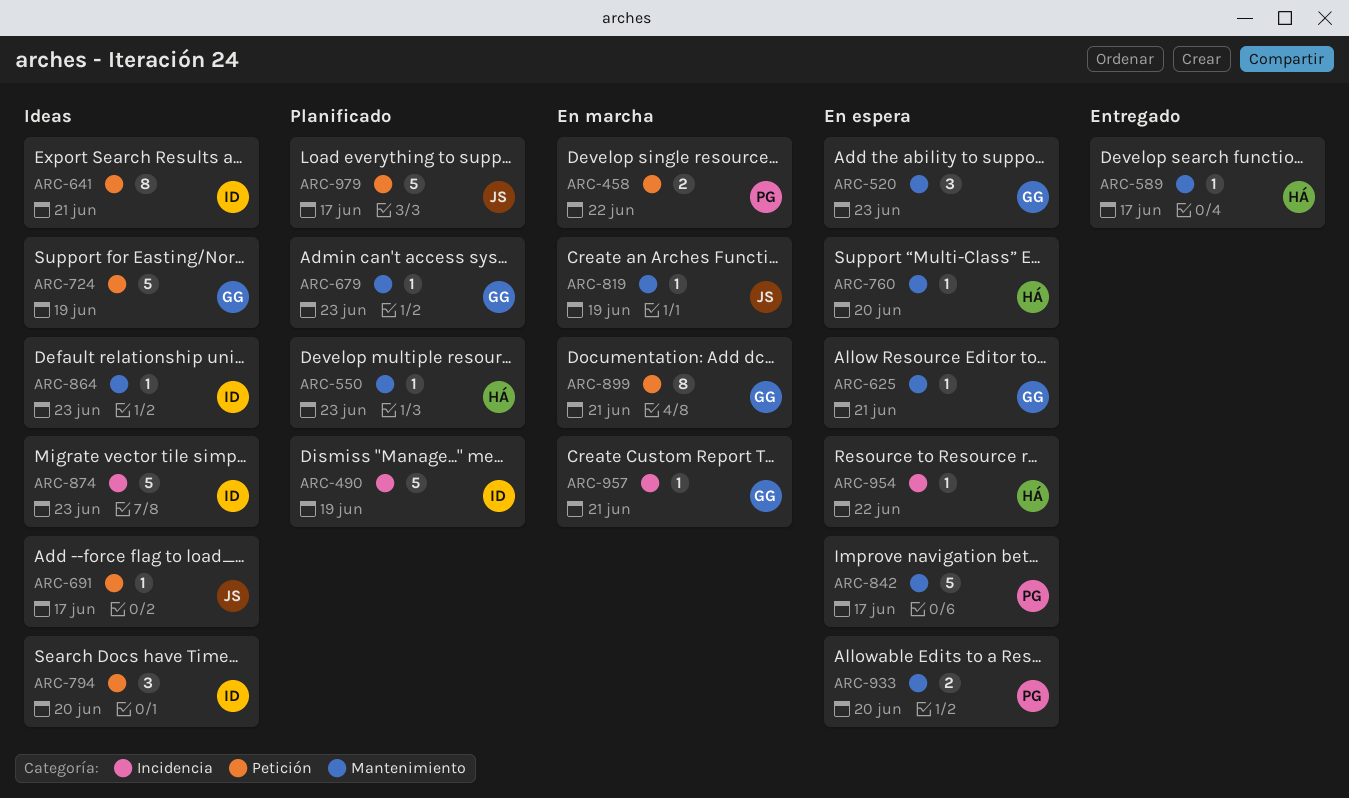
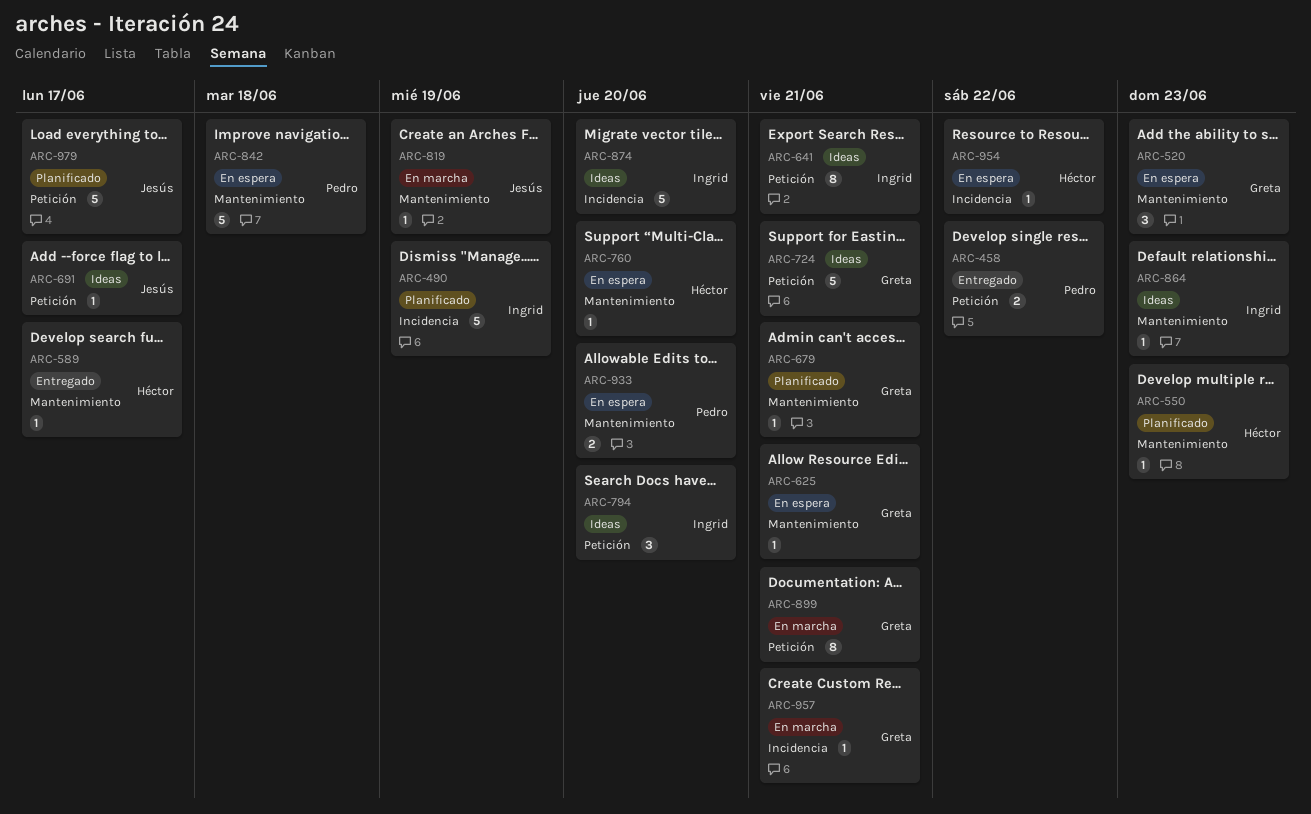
ARC-458, status: En marcha -> Entregado
ARC-679, due: Jun 23 -> Jun 21
ARC-724, due: Jun 19 -> Jun 21
ARC-842, due: Jun 17 -> Jun 18
ARC-874, due: Jun 23 -> Jun 20

